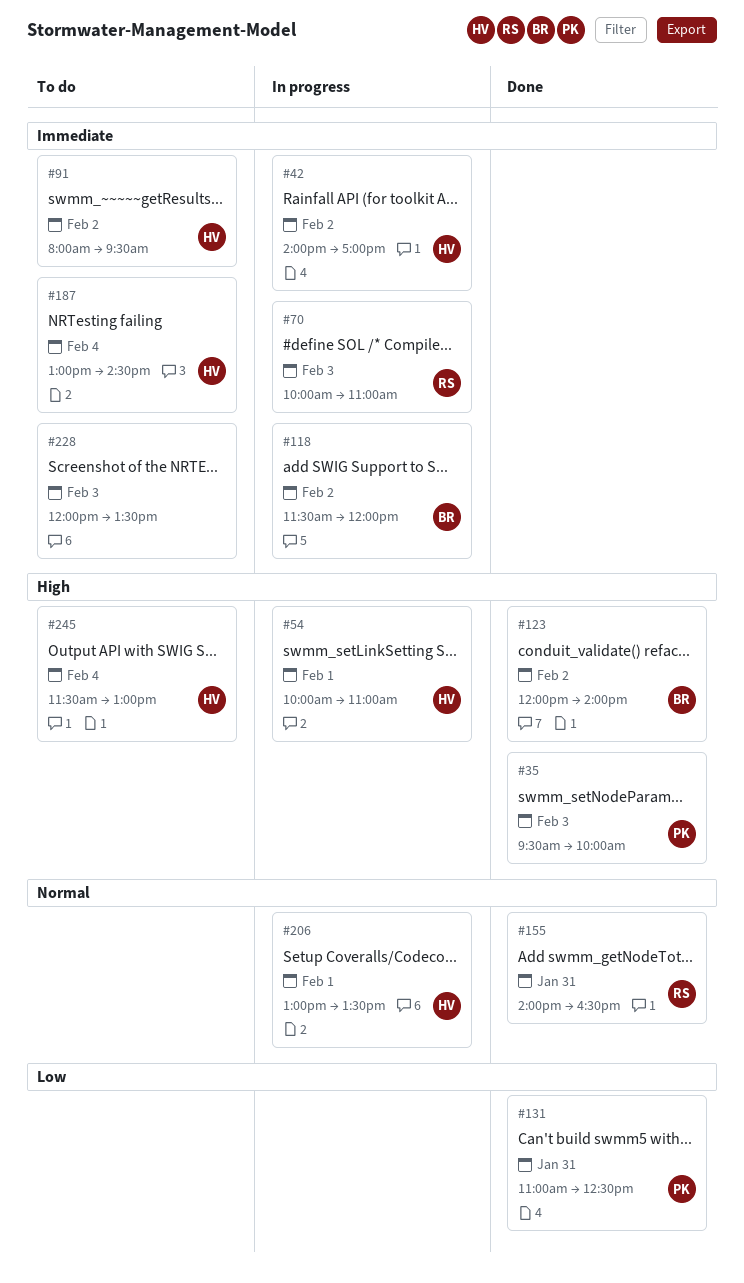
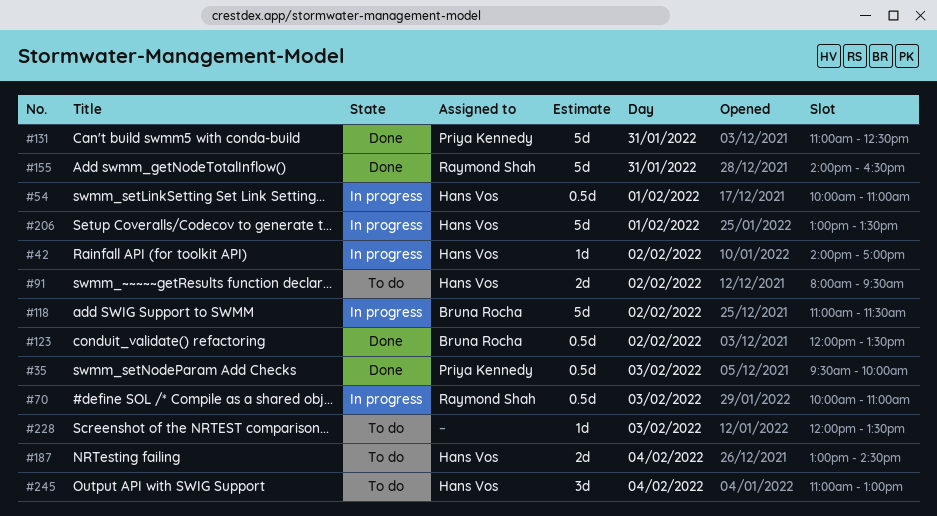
#118, begins: 11:30 -> 11:00
#118, ends: 12:00 -> 11:30
#123, ends: 14:00 -> 13:30
#245, begins: 11:30 -> 11:00

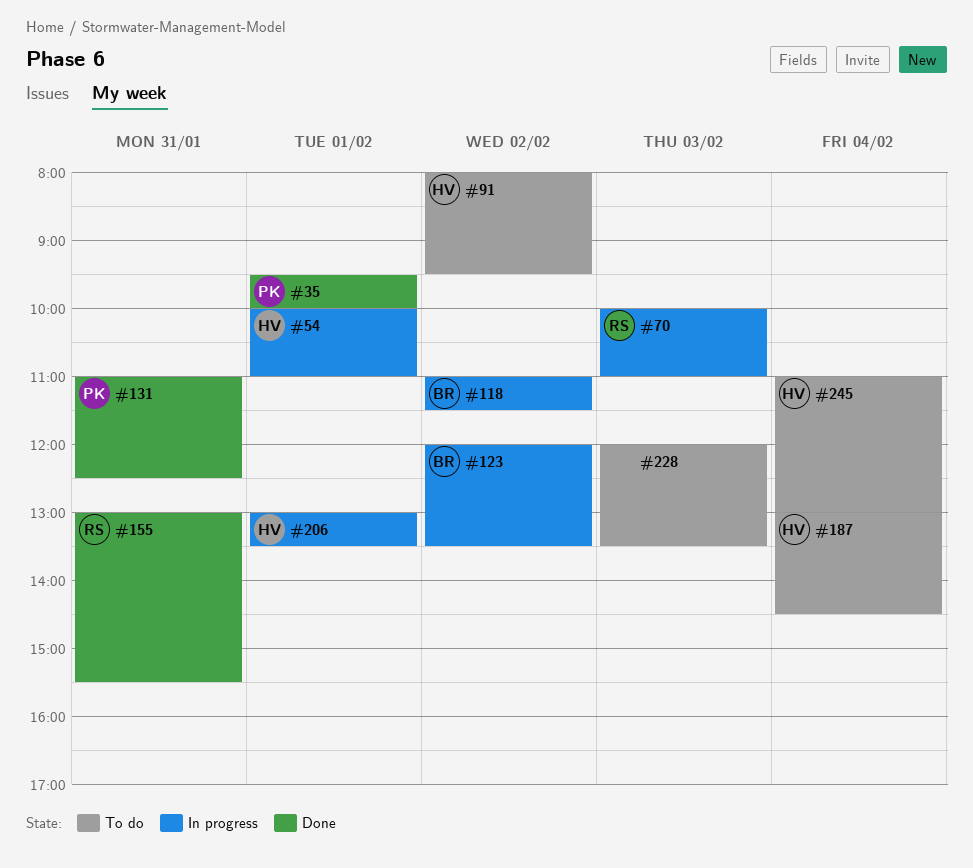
#35, day: Feb 3 -> Feb 1
#42: present -> none
#123, status: Done -> In progress
#155, begins: 14:00 -> 13:00
#155, ends: 16:30 -> 15:30

